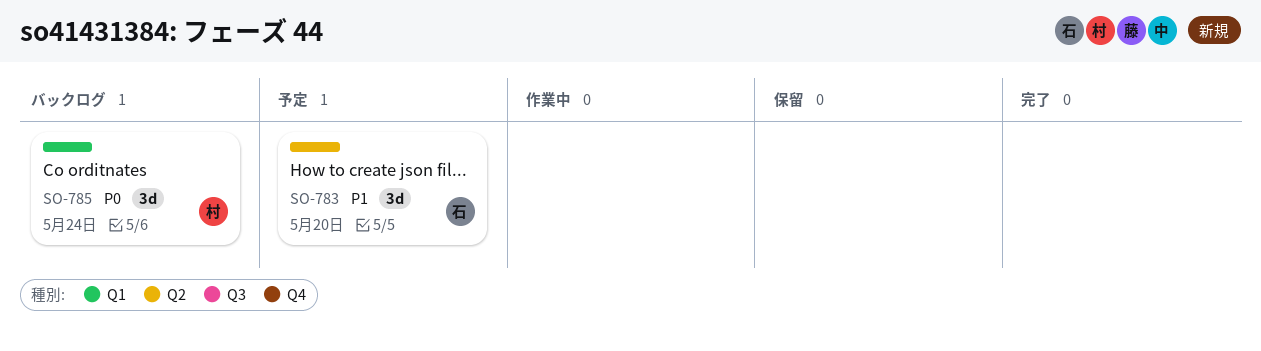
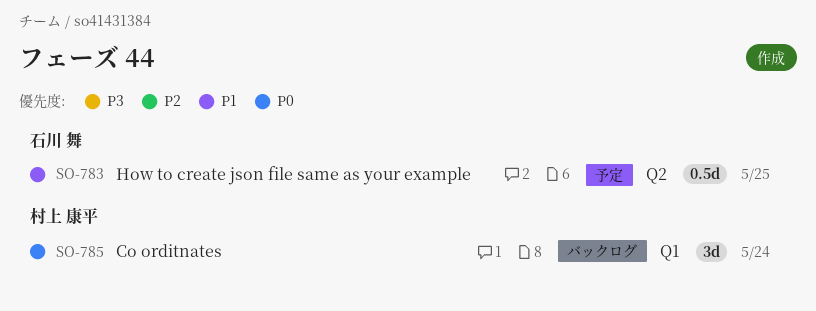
SO-783, estimate: 3d -> 0.5d
SO-783, due: May 20 -> May 25

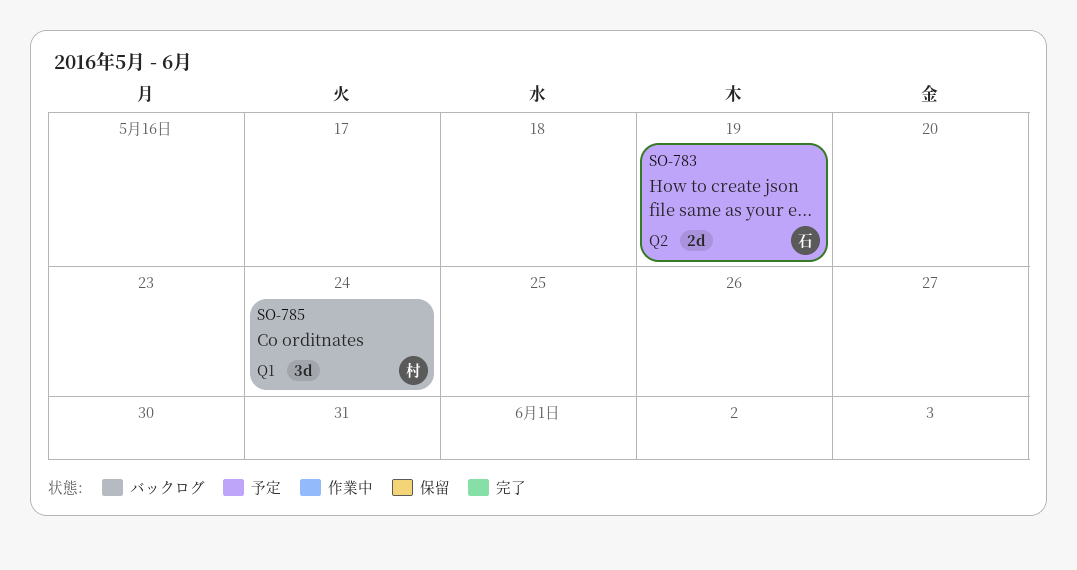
SO-783, estimate: 0.5d -> 2d
SO-783, due: May 25 -> May 19

